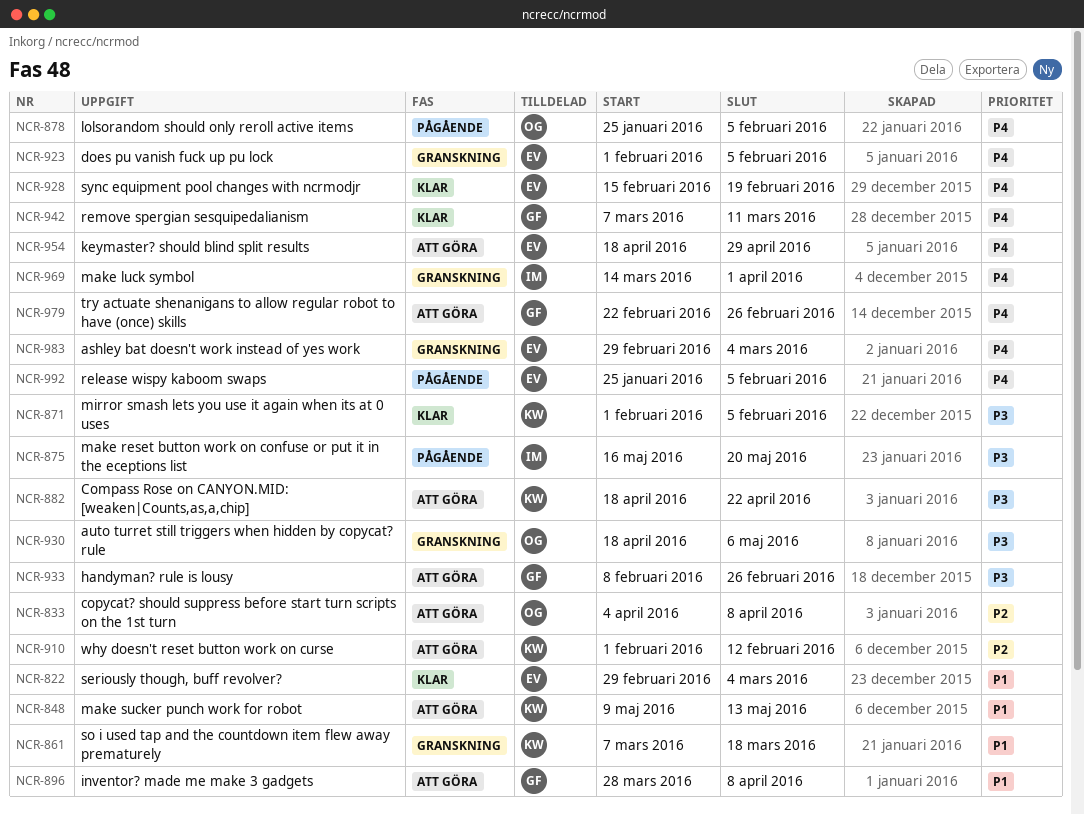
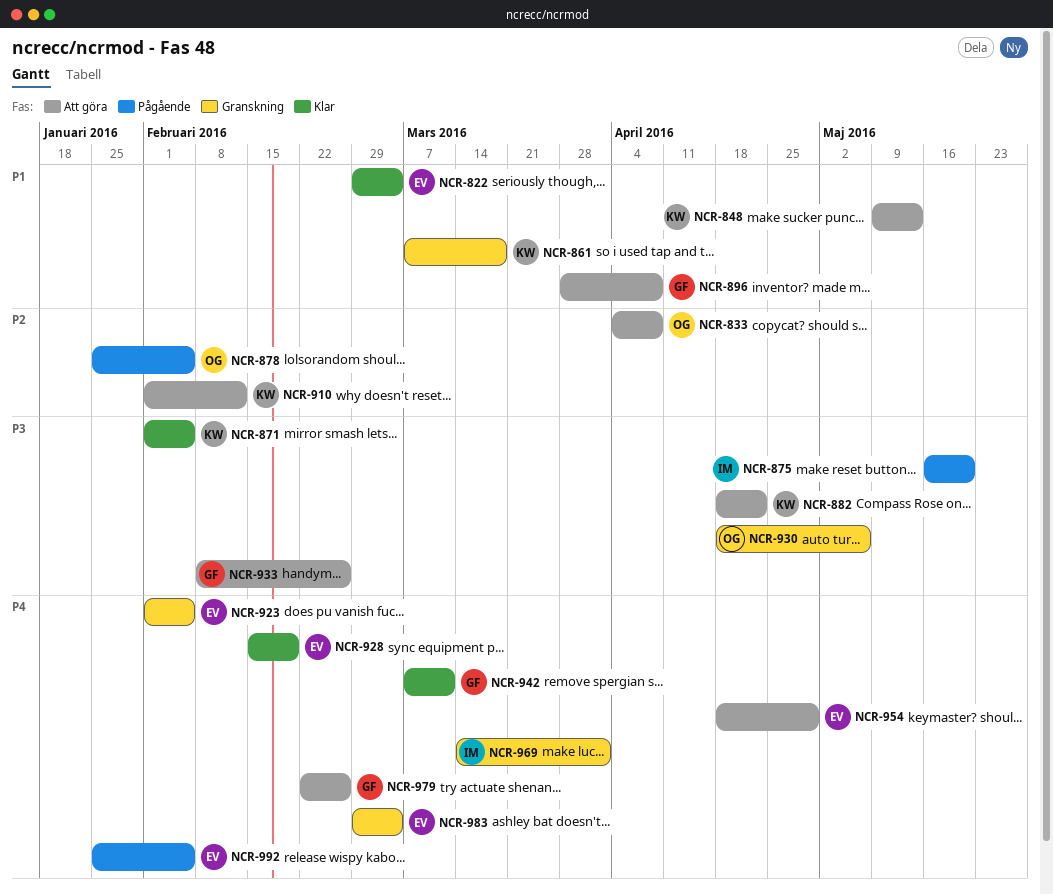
NCR-878, priority: P4 -> P2

